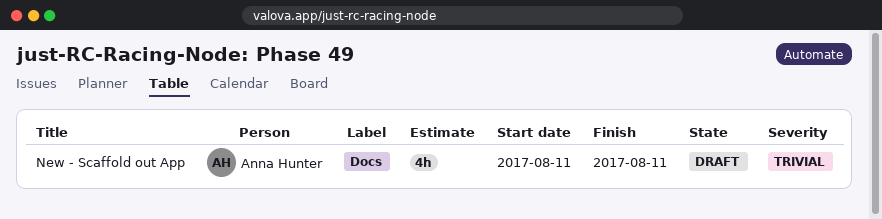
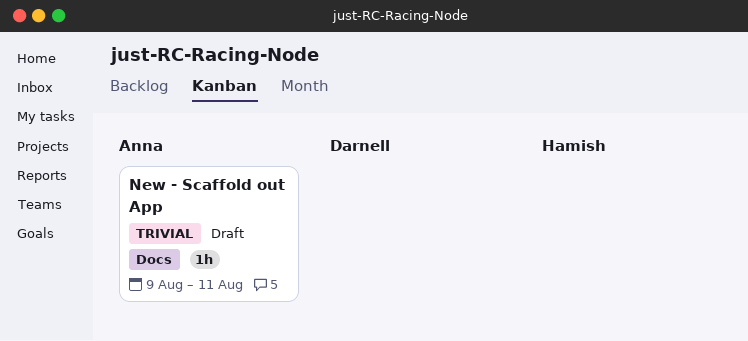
New - Scaffold out App, estimate: 4h -> 1h
New - Scaffold out App, start: Aug 11 -> Aug 9

